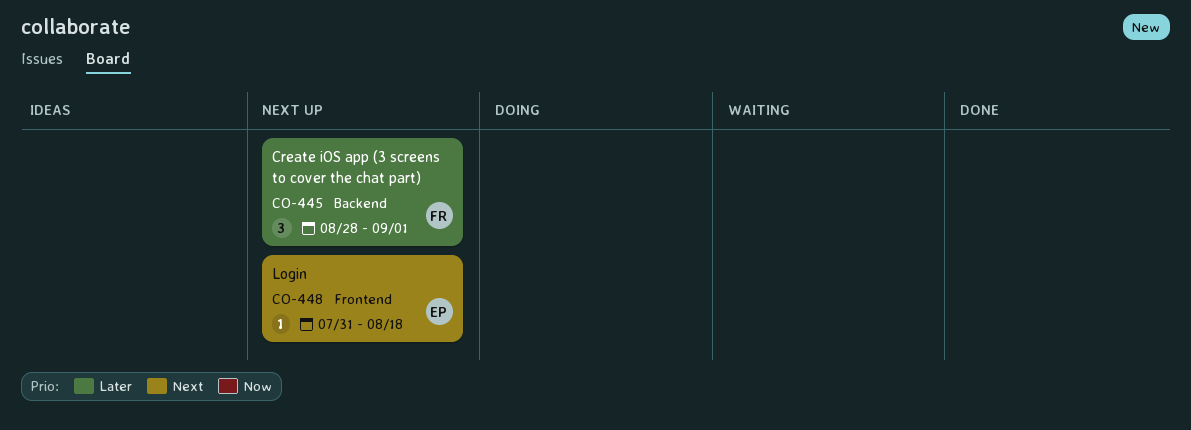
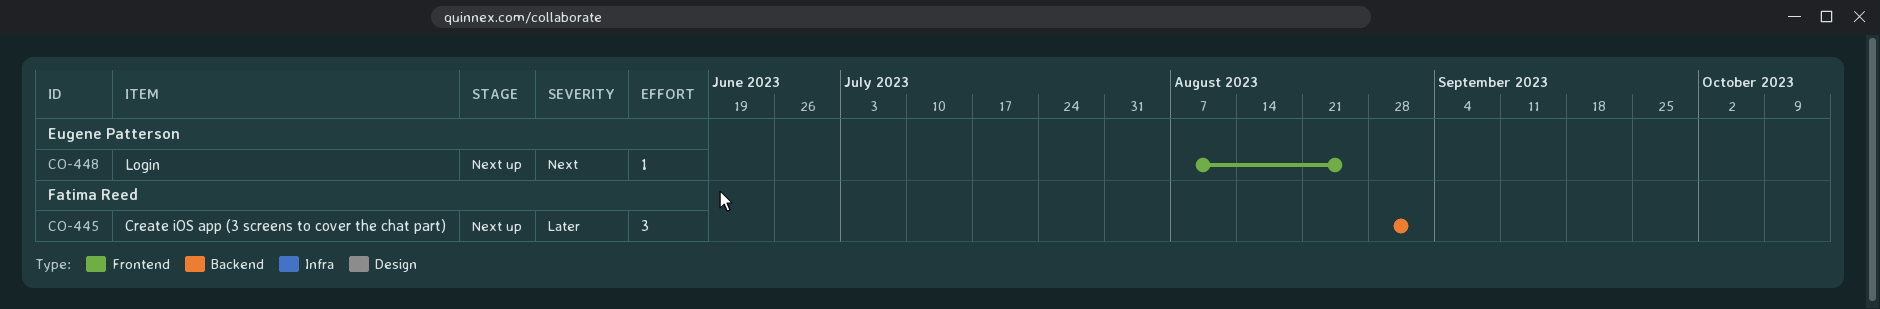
CO-448, start: Jul 31 -> Aug 7
CO-448, due: Aug 18 -> Aug 25

